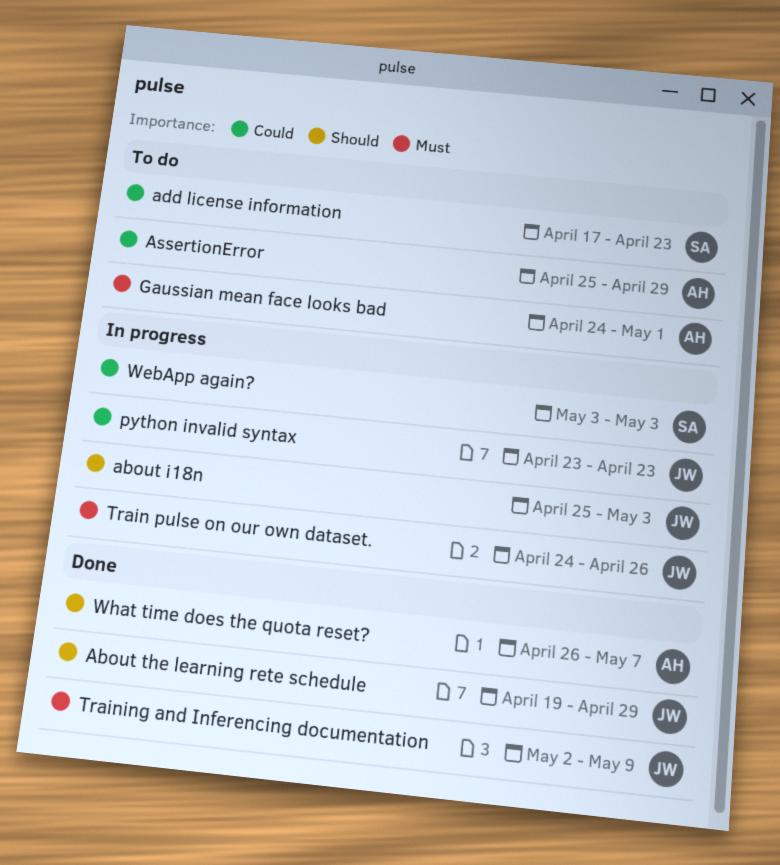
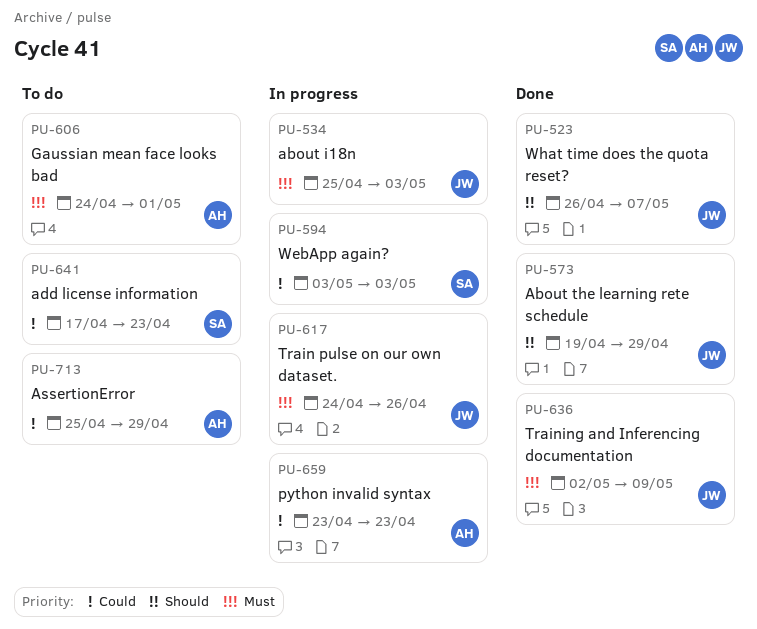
about i18n, priority: Should -> Must
python invalid syntax, owner: JW -> AH
What time does the quota reset?, owner: AH -> JW

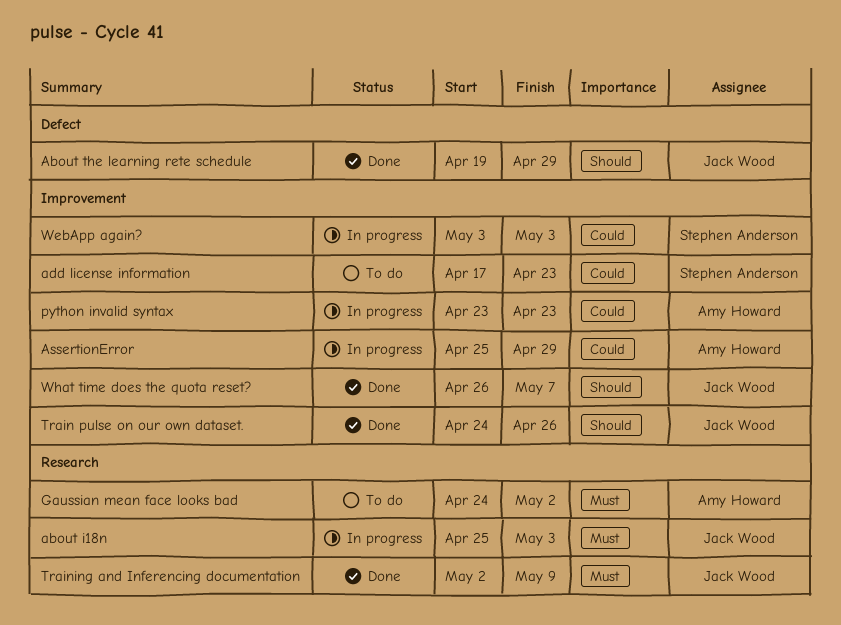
AssertionError, status: To do -> In progress
Gaussian mean face looks bad, due: May 1 -> May 2
Train pulse on our own dataset., status: In progress -> Done
Train pulse on our own dataset., priority: Must -> Should

